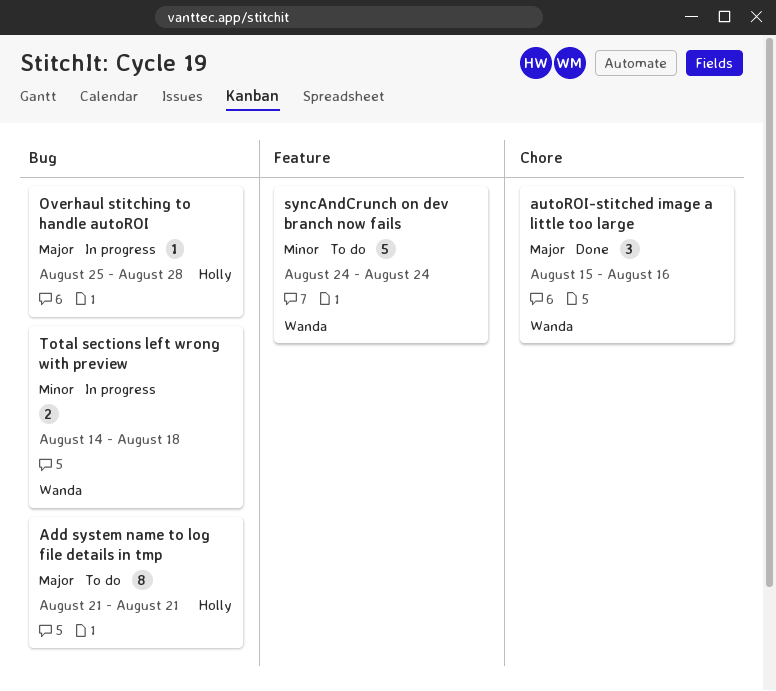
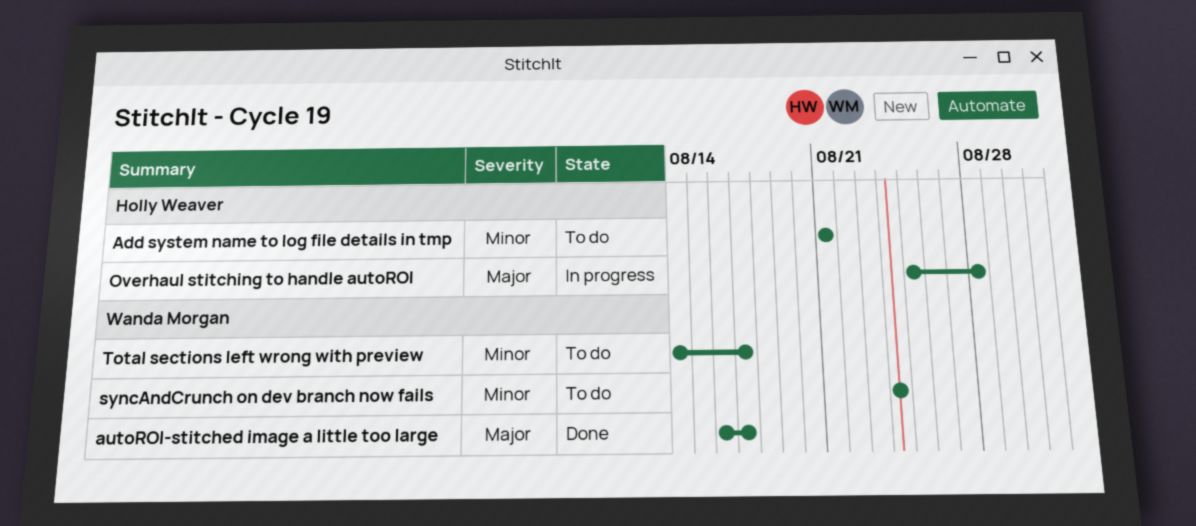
Add system name to log file details in tmp, priority: Major -> Minor
autoROI-stitched image a little too large, start: Aug 15 -> Aug 16
autoROI-stitched image a little too large, due: Aug 16 -> Aug 17
Total sections left wrong with preview, status: In progress -> To do
Total sections left wrong with preview, due: Aug 18 -> Aug 17

